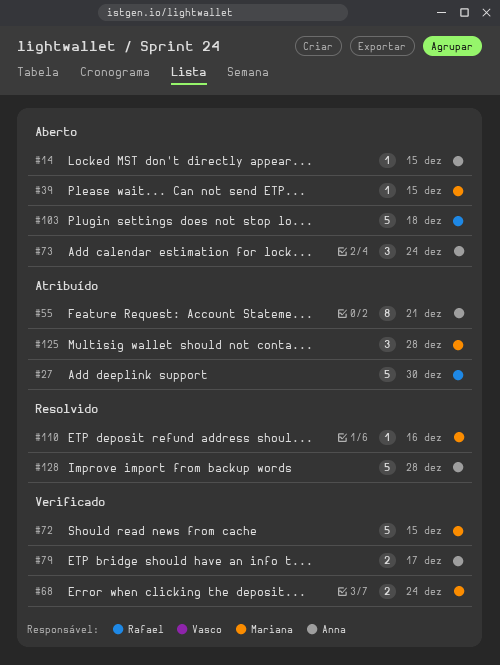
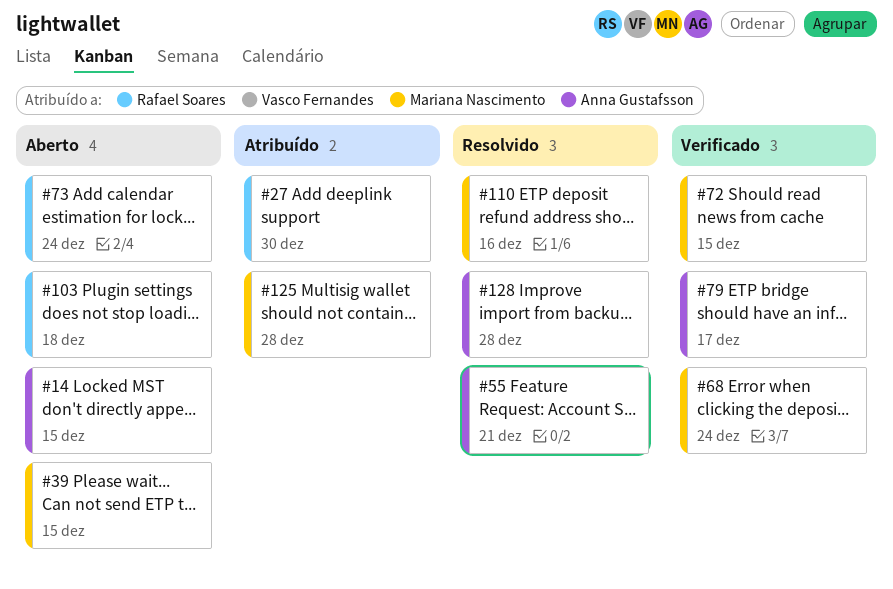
#55, status: Atribuído -> Resolvido
#73, owner: Anna Gustafsson -> Rafael Soares

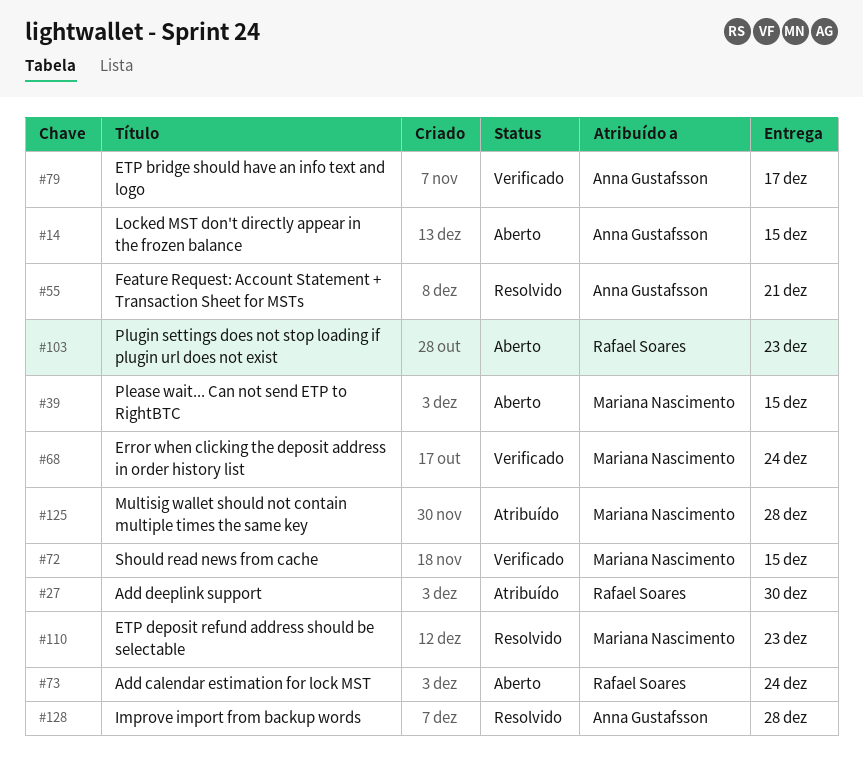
#103, due: Dec 18 -> Dec 23
#110, due: Dec 16 -> Dec 23

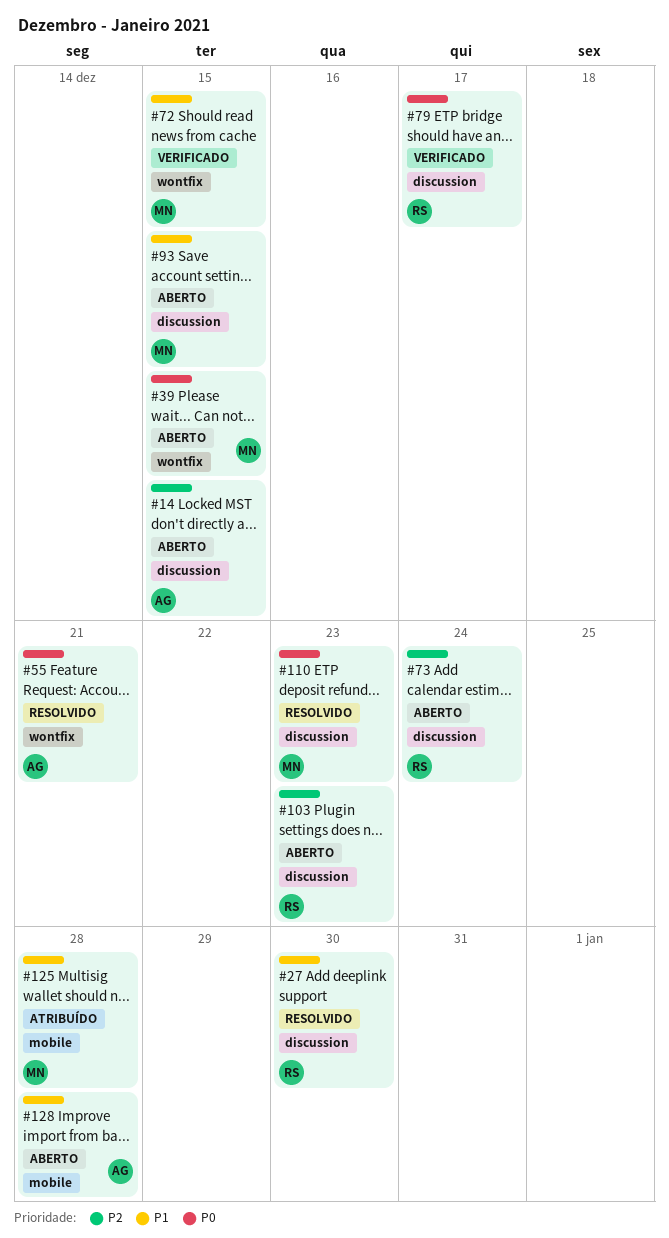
#27, status: Atribuído -> Resolvido
#68: present -> none
#79, owner: Anna Gustafsson -> Rafael Soares
#93: none -> present
#128, status: Resolvido -> Aberto

